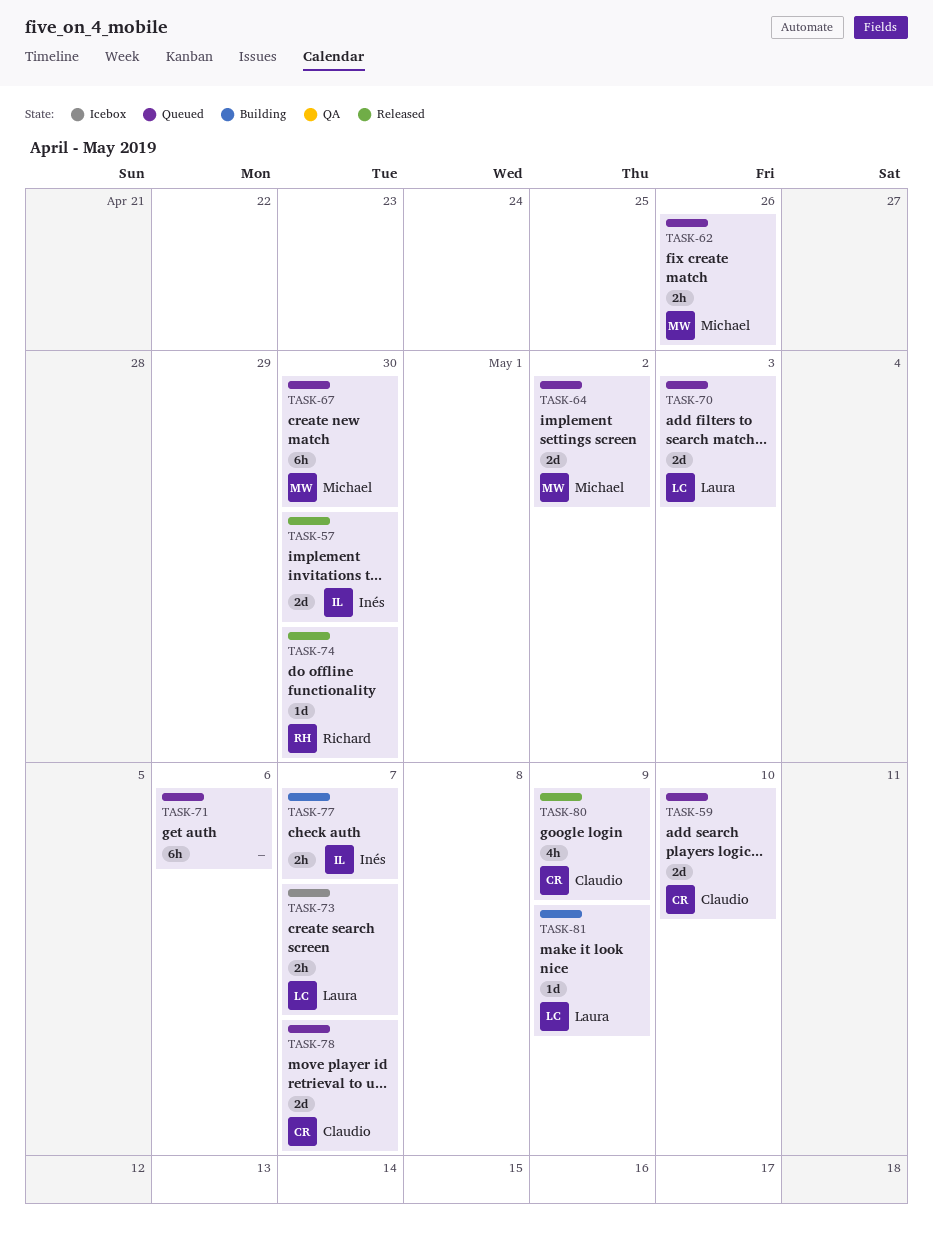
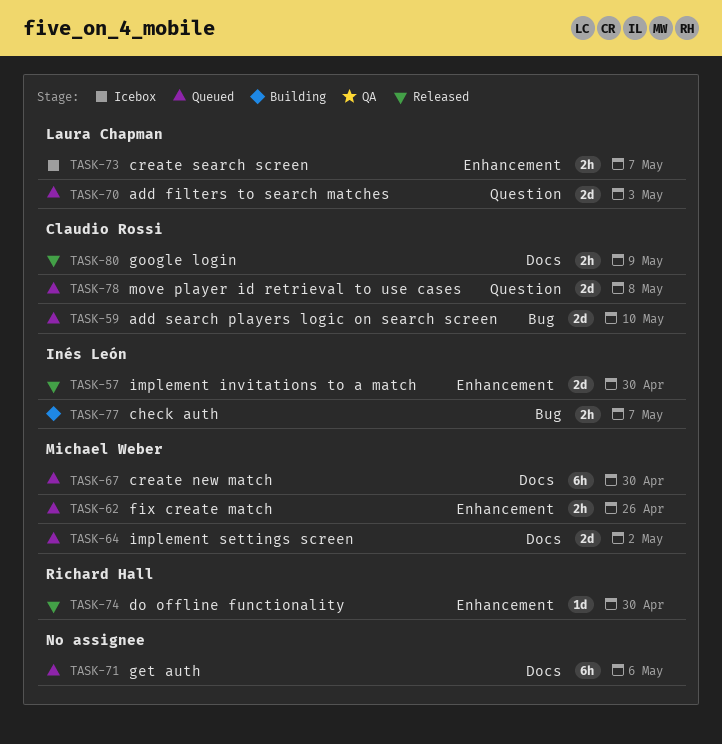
TASK-78, due: May 7 -> May 8
TASK-80, estimate: 4h -> 2h
TASK-81: present -> none

